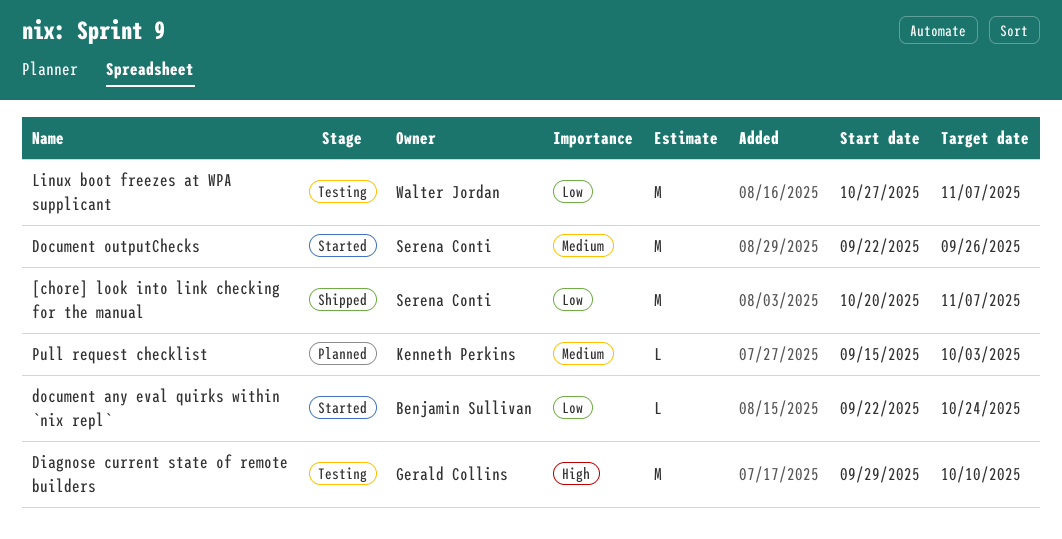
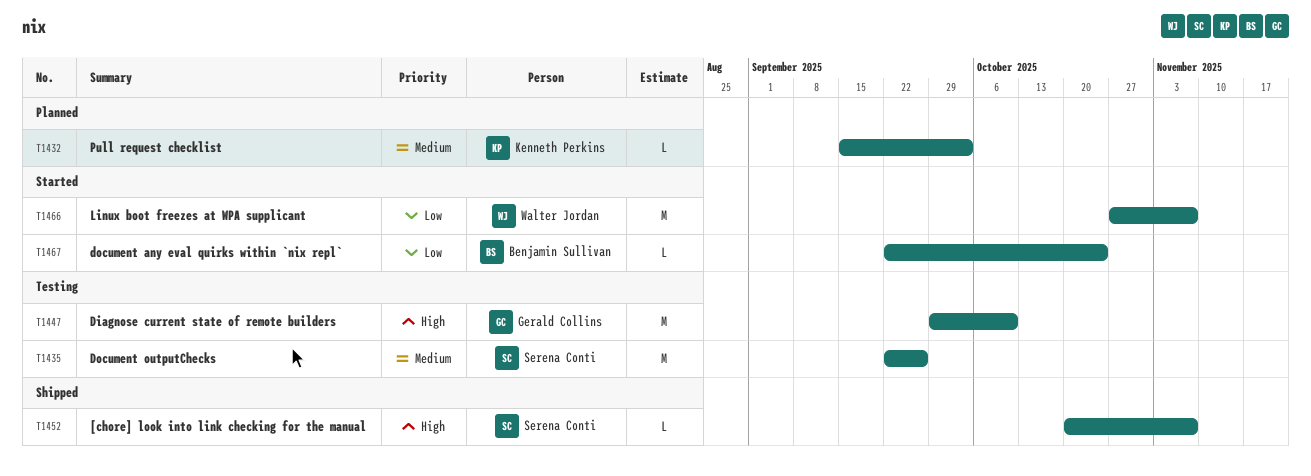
[chore] look into link checking for the manual, priority: Low -> High
[chore] look into link checking for the manual, estimate: M -> L
Document outputChecks, status: Started -> Testing
Linux boot freezes at WPA supplicant, status: Testing -> Started

